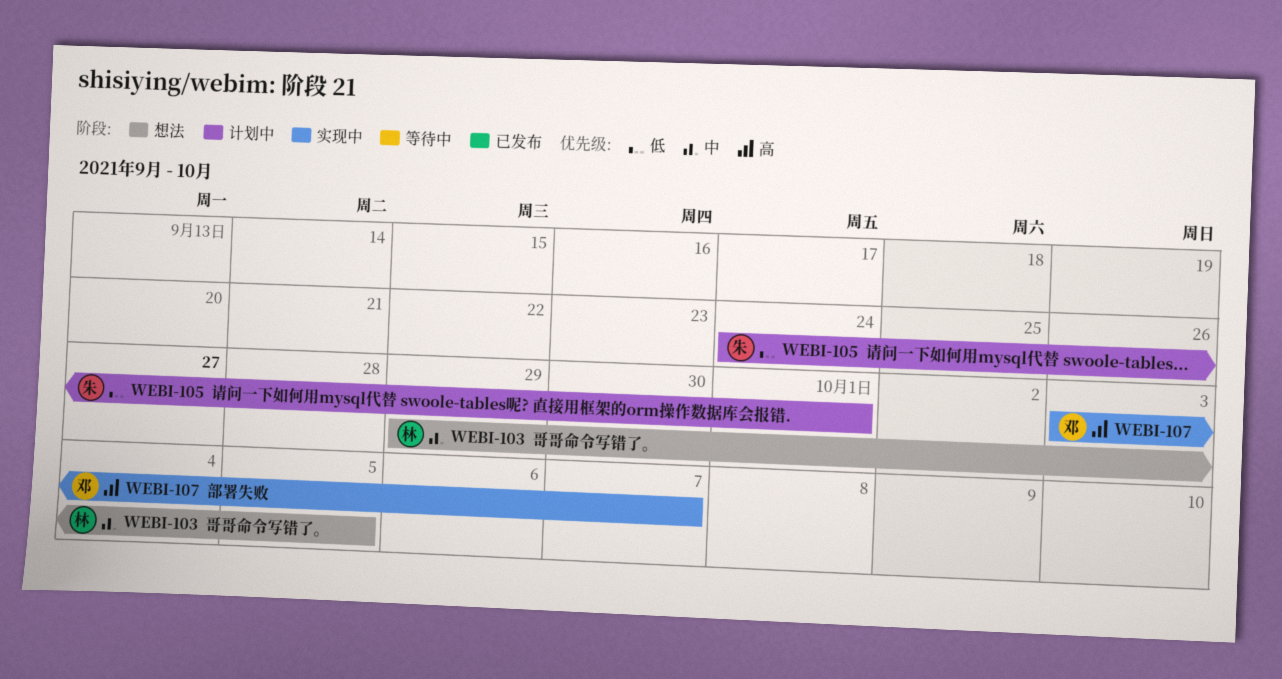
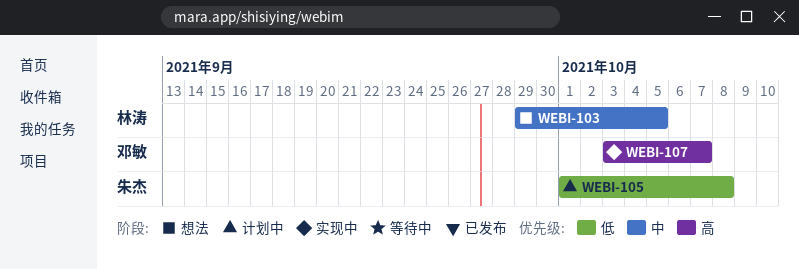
WEBI-105, start: Sep 24 -> Oct 1
WEBI-105, due: Oct 1 -> Oct 8

